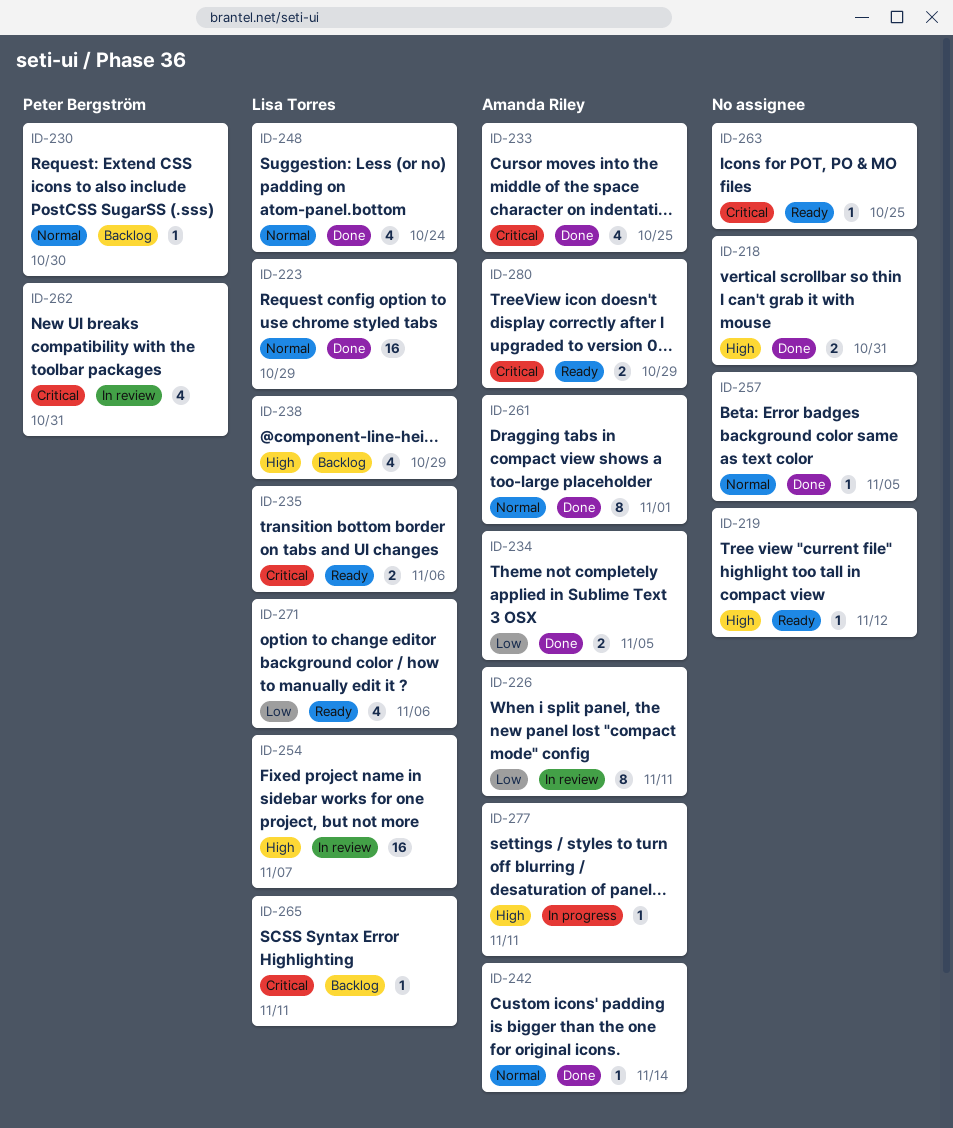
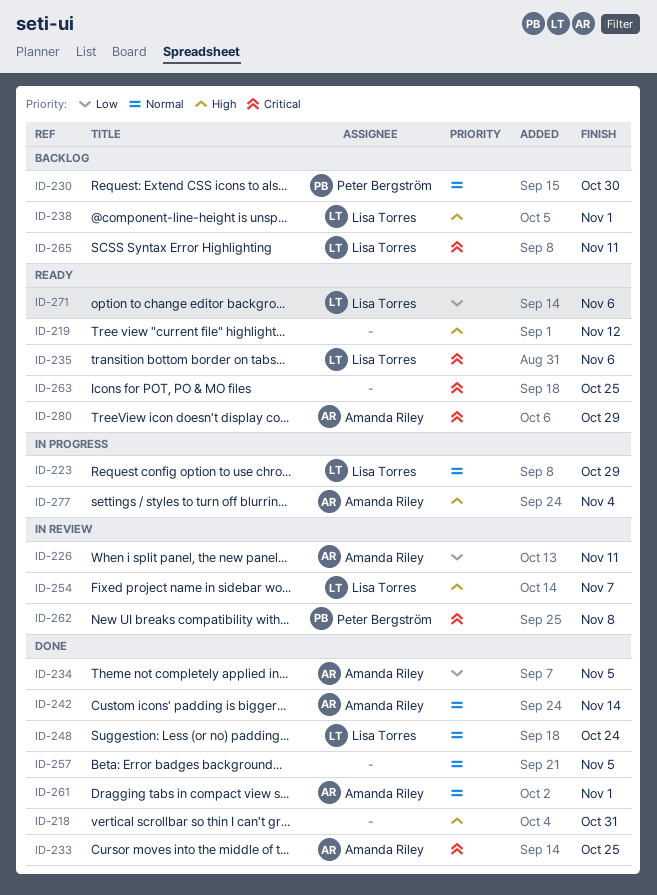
ID-223, status: Done -> In progress
ID-238, due: Oct 29 -> Nov 1
ID-262, due: Oct 31 -> Nov 8
ID-277, due: Nov 11 -> Nov 4

